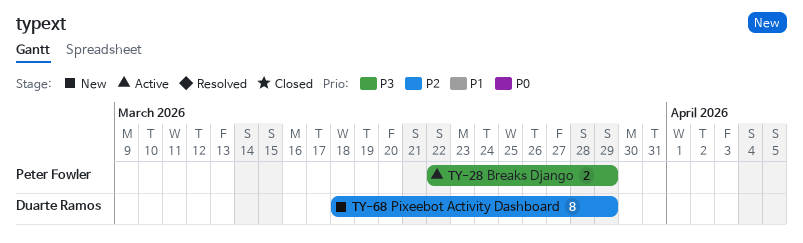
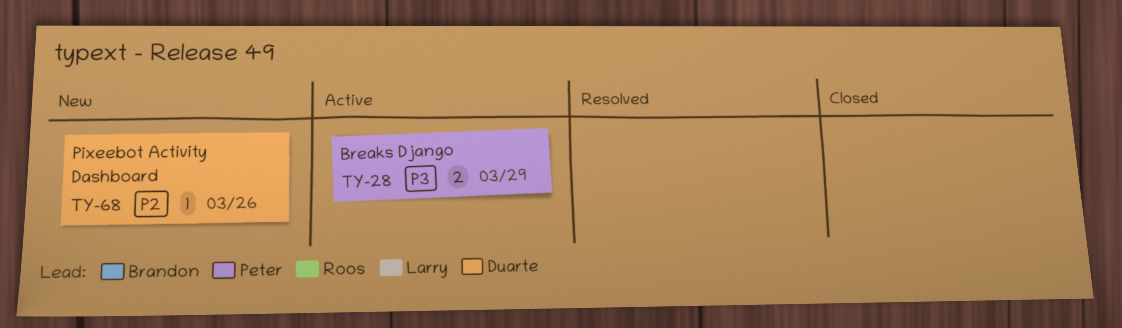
TY-68, estimate: 8 -> 1
TY-68, due: Mar 29 -> Mar 26

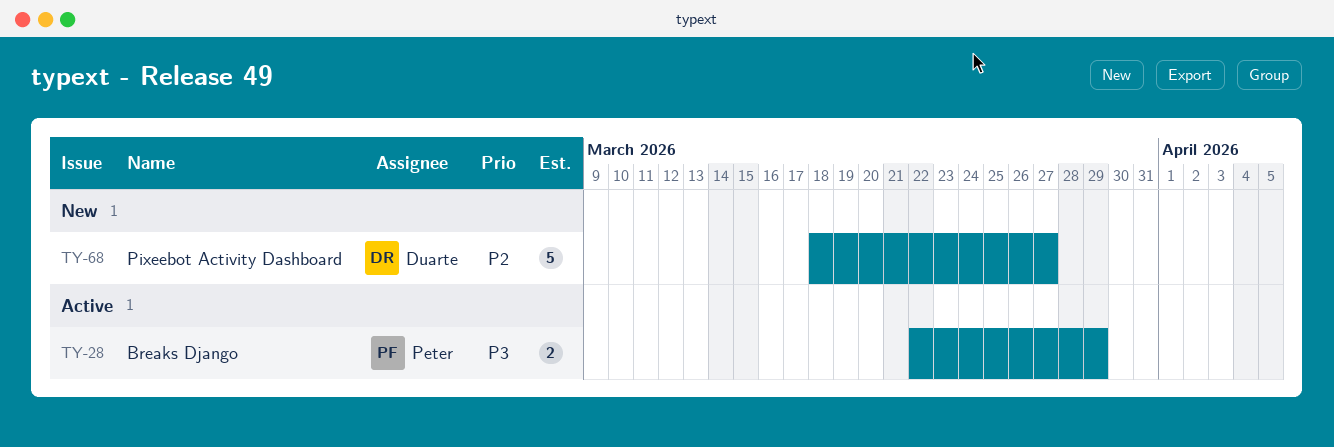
TY-68, estimate: 1 -> 5
TY-68, due: Mar 26 -> Mar 27

